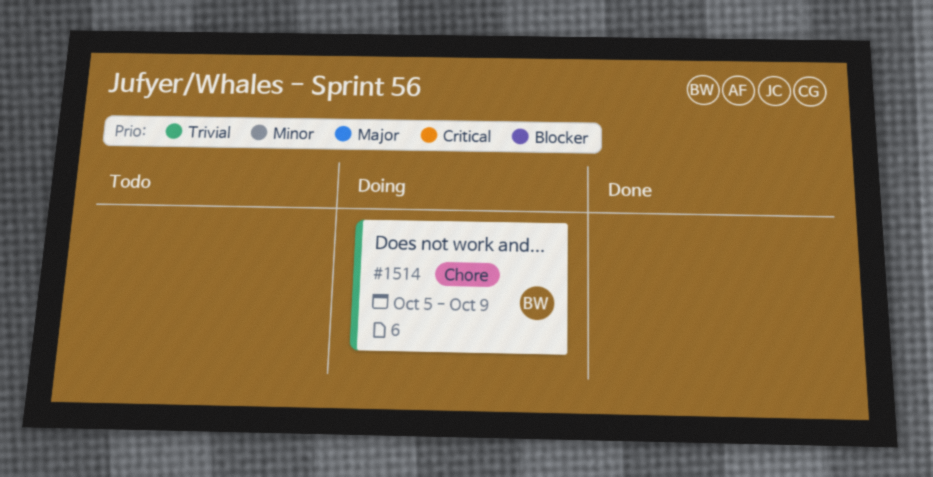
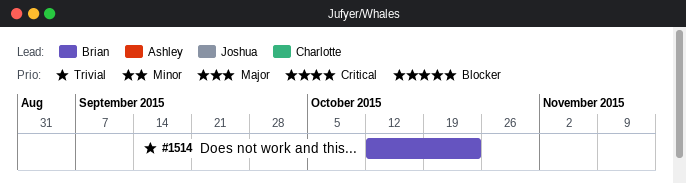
#1514, start: Oct 5 -> Oct 12
#1514, due: Oct 9 -> Oct 23

